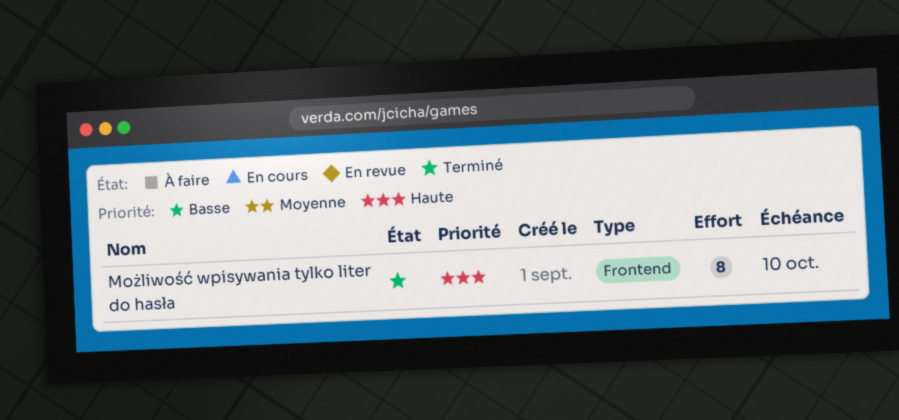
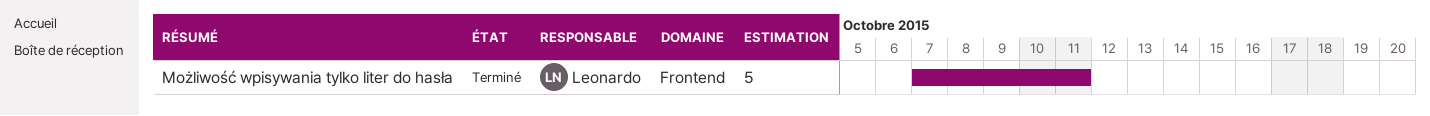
Możliwość wpisywania tylko liter do hasła, estimate: 8 -> 5
Możliwość wpisywania tylko liter do hasła, due: Oct 10 -> Oct 11

